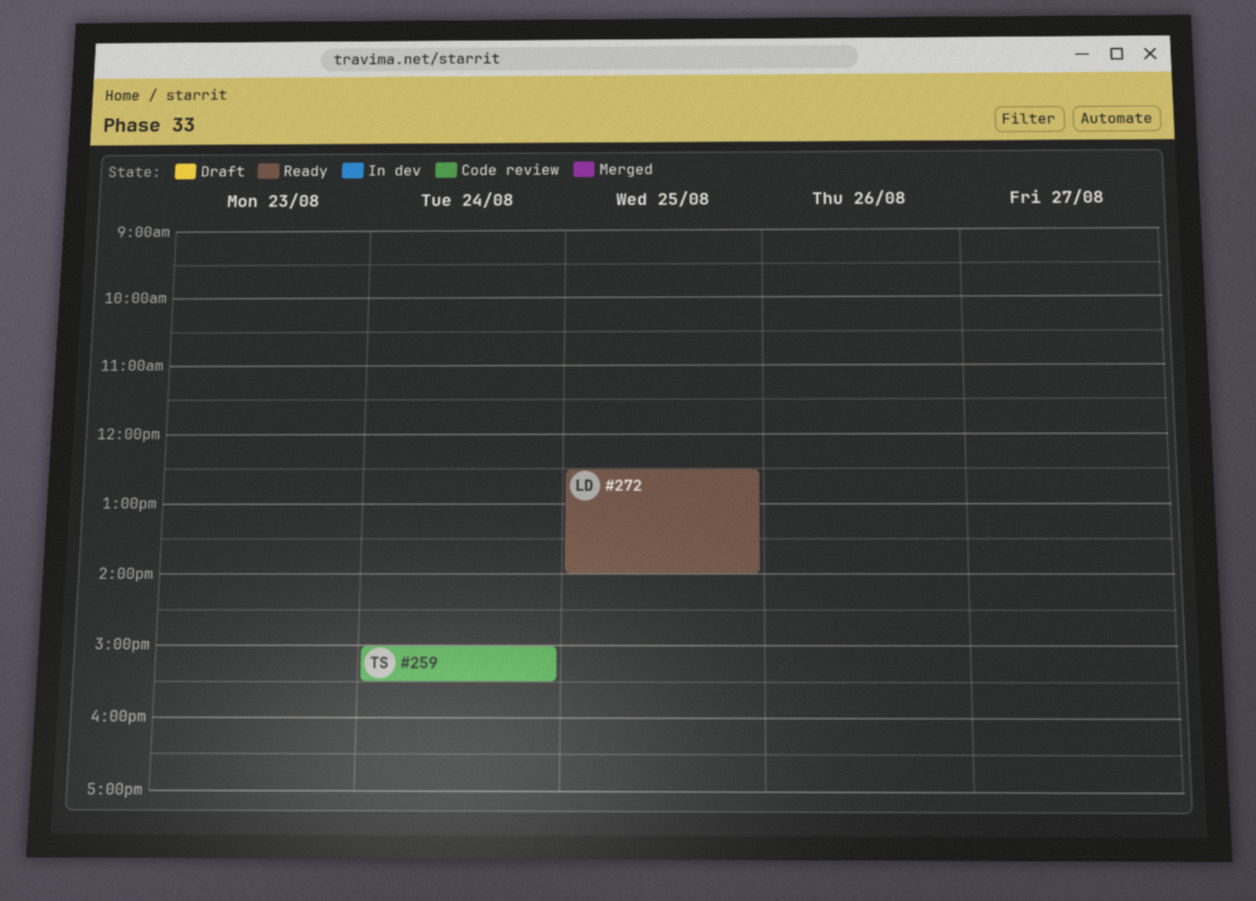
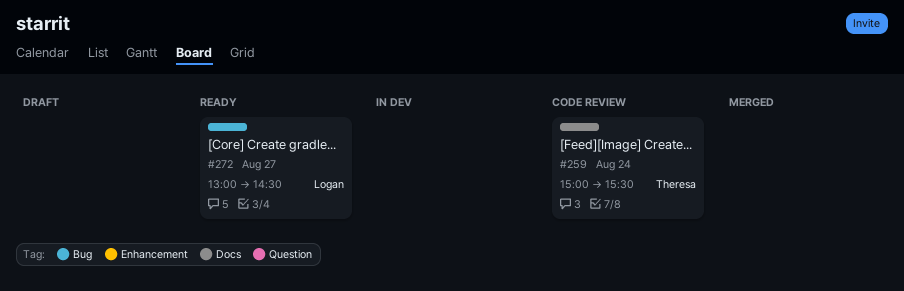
#272, day: Aug 25 -> Aug 27
#272, begins: 12:30 -> 13:00
#272, ends: 14:00 -> 14:30

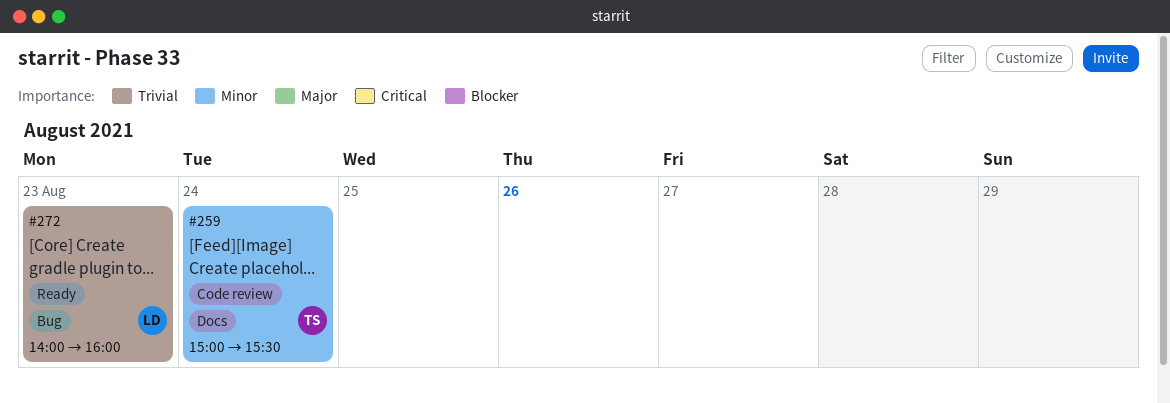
#272, day: Aug 27 -> Aug 23
#272, begins: 13:00 -> 14:00
#272, ends: 14:30 -> 16:00

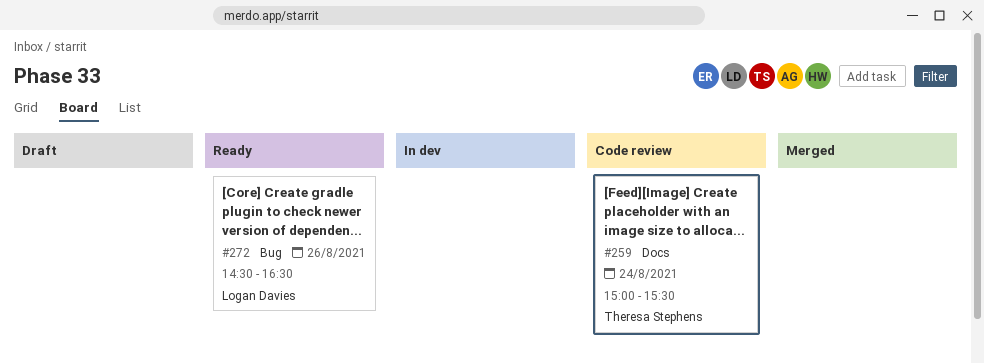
#272, day: Aug 23 -> Aug 26
#272, begins: 14:00 -> 14:30
#272, ends: 16:00 -> 16:30

